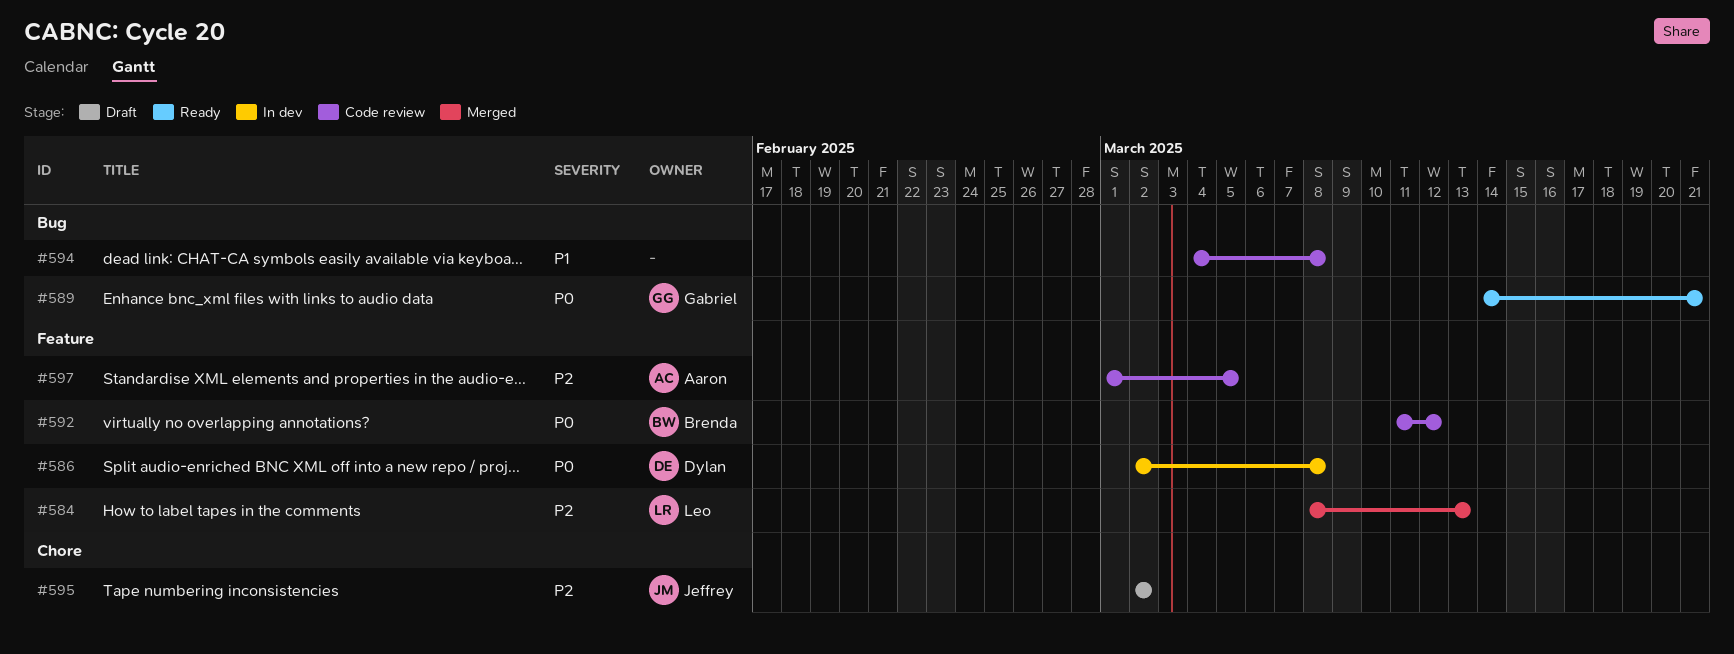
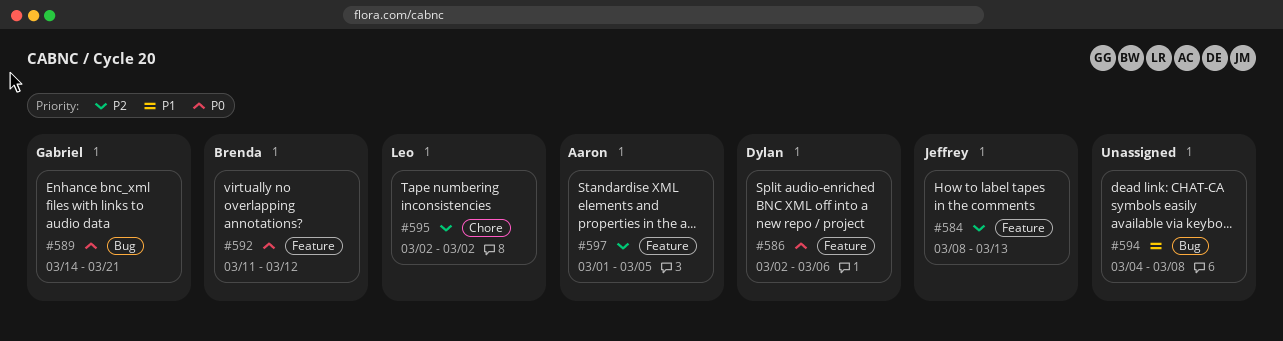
#584, owner: Leo -> Jeffrey
#586, due: Mar 8 -> Mar 6
#595, owner: Jeffrey -> Leo

